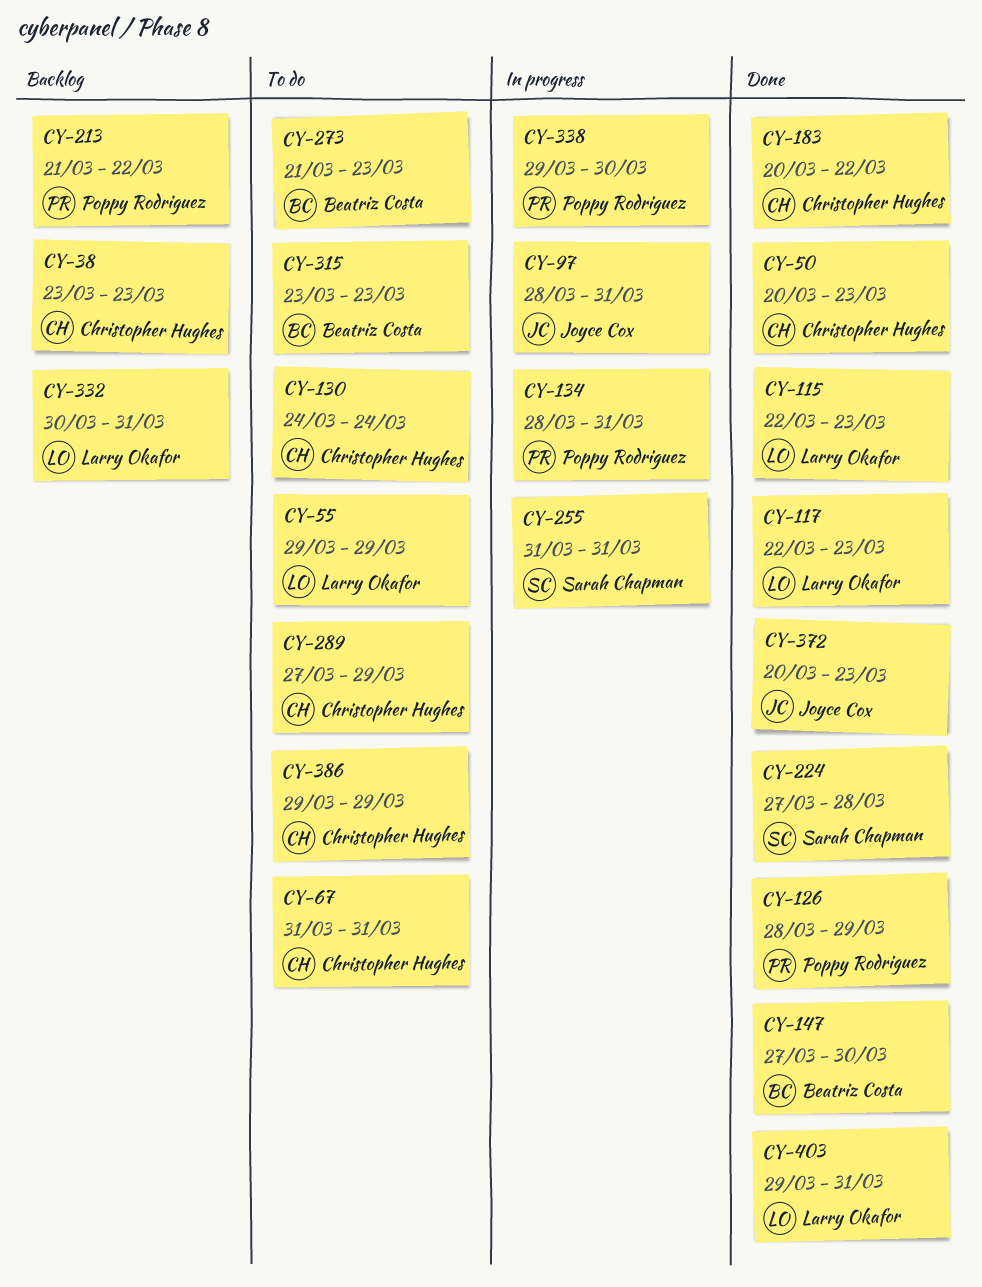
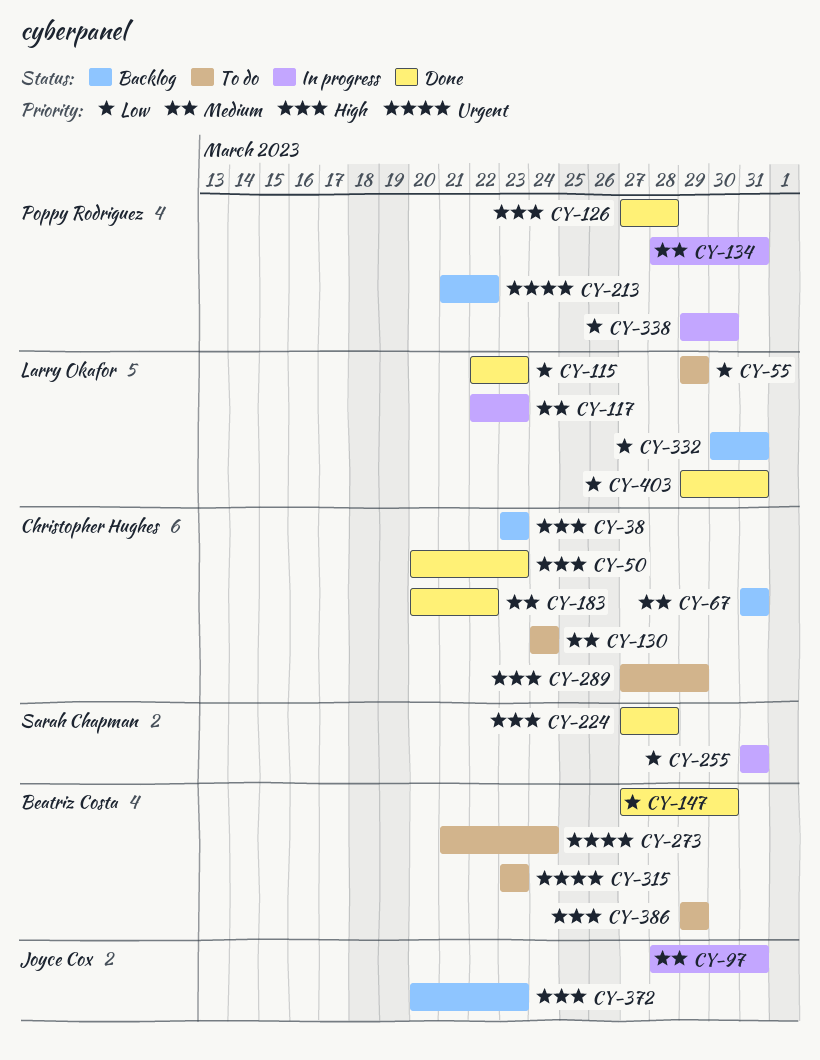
CY-67, status: To do -> Backlog
CY-117, status: Done -> In progress
CY-126, start: Mar 28 -> Mar 27
CY-126, due: Mar 29 -> Mar 28
CY-273, due: Mar 23 -> Mar 24
CY-372, status: Done -> Backlog
CY-386, owner: Christopher Hughes -> Beatriz Costa

